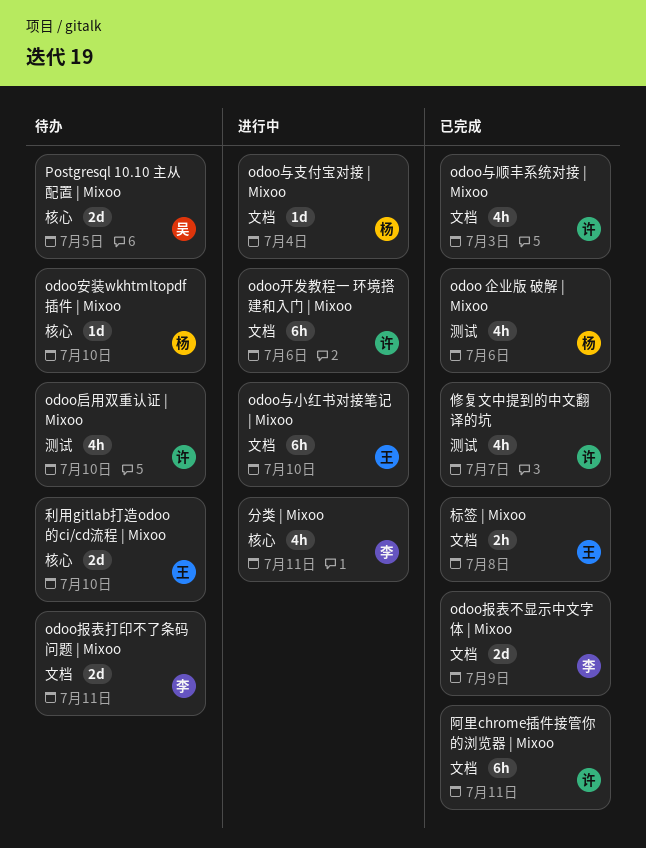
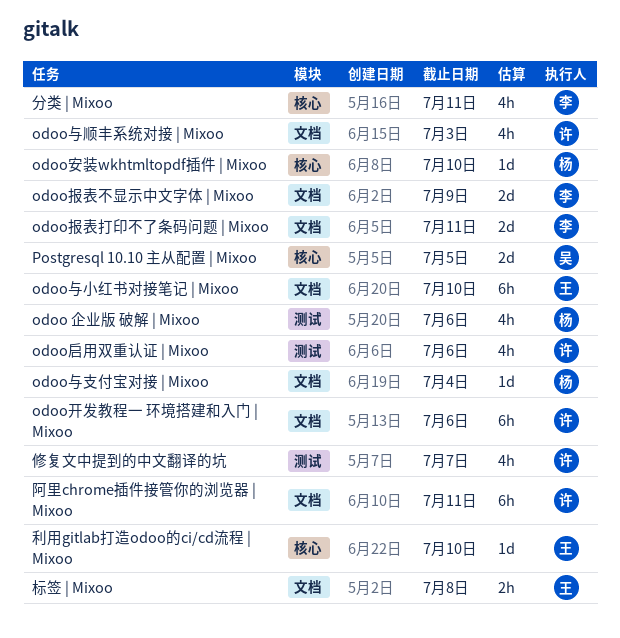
odoo启用双重认证 | Mixoo, due: Jul 10 -> Jul 6
利用gitlab打造odoo的ci/cd流程 | Mixoo, estimate: 2d -> 1d

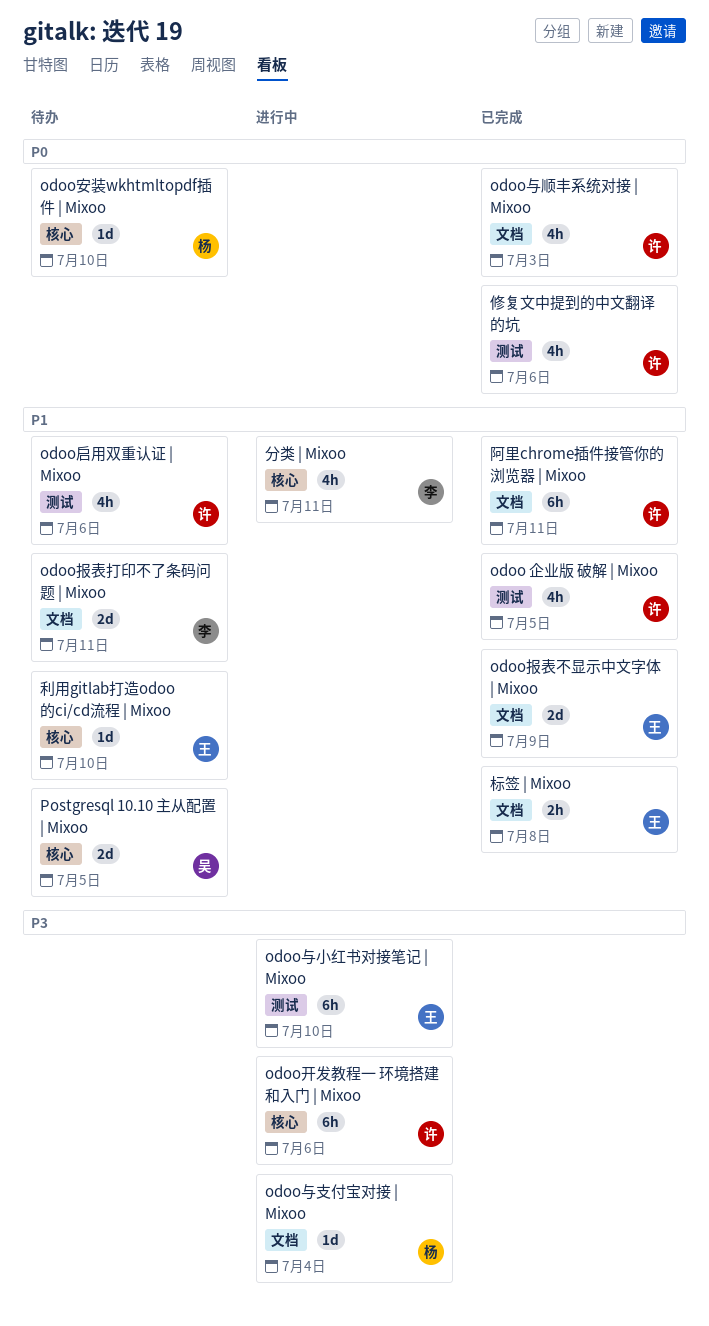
odoo 企业版 破解 | Mixoo, owner: 杨 -> 许
odoo 企业版 破解 | Mixoo, due: Jul 6 -> Jul 5
odoo与小红书对接笔记 | Mixoo, label: 文档 -> 测试
odoo开发教程一 环境搭建和入门 | Mixoo, label: 文档 -> 核心
odoo报表不显示中文字体 | Mixoo, owner: 李 -> 王
修复文中提到的中文翻译的坑, due: Jul 7 -> Jul 6

